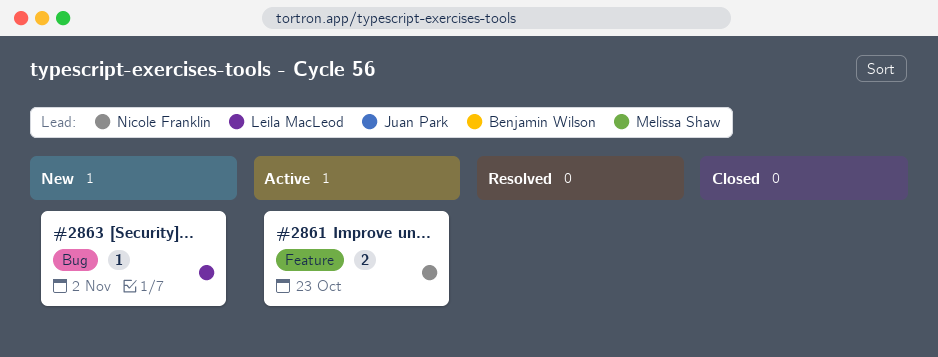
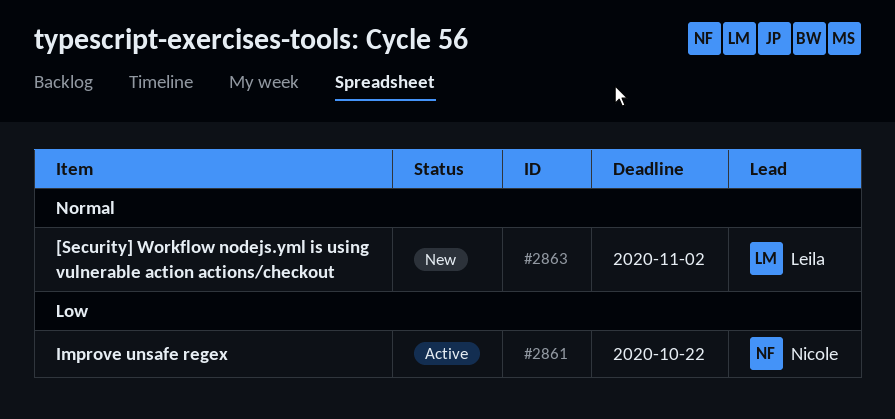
#2861, due: Oct 23 -> Oct 22

